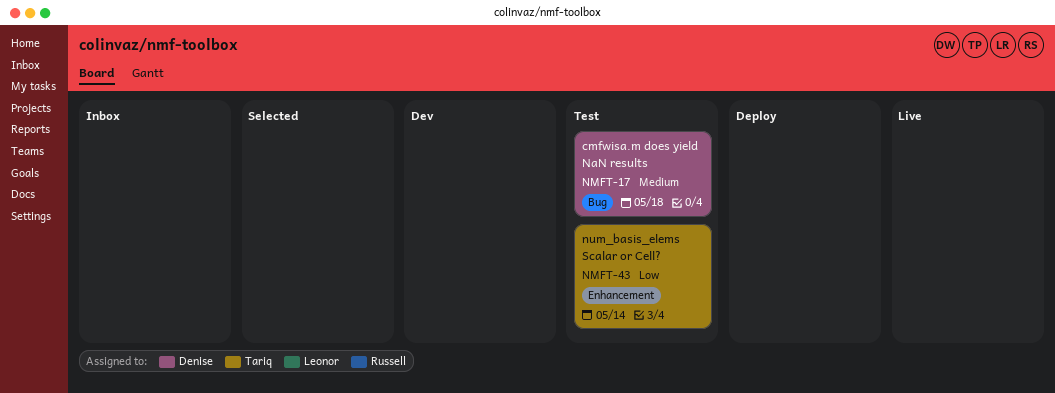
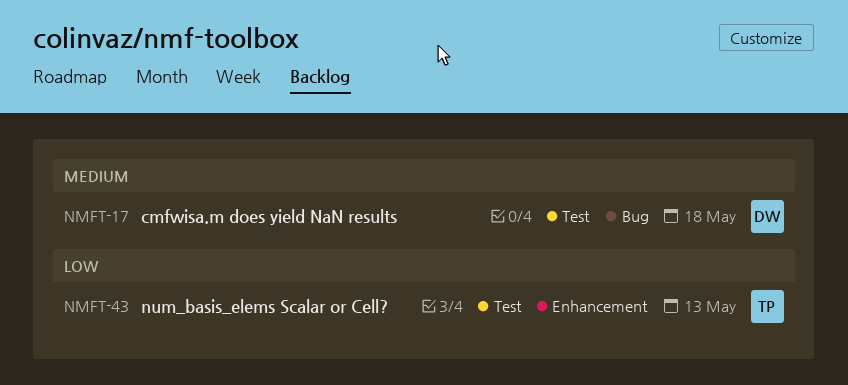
NMFT-43, due: May 14 -> May 13

